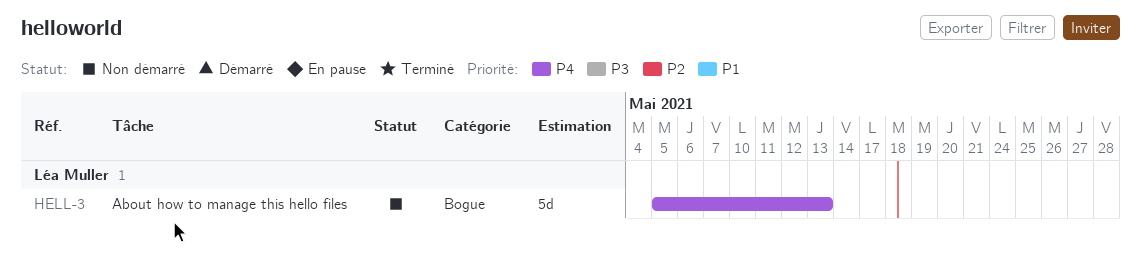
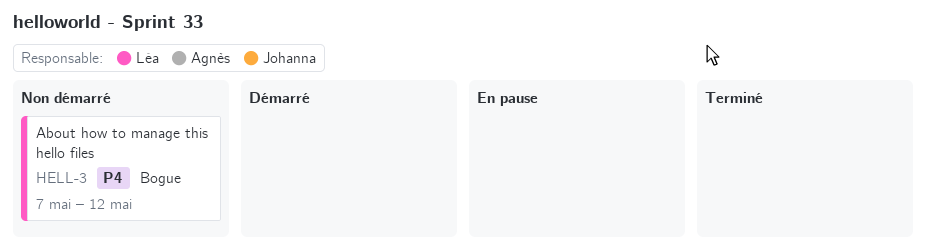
HELL-3, start: May 5 -> May 7
HELL-3, due: May 13 -> May 12

